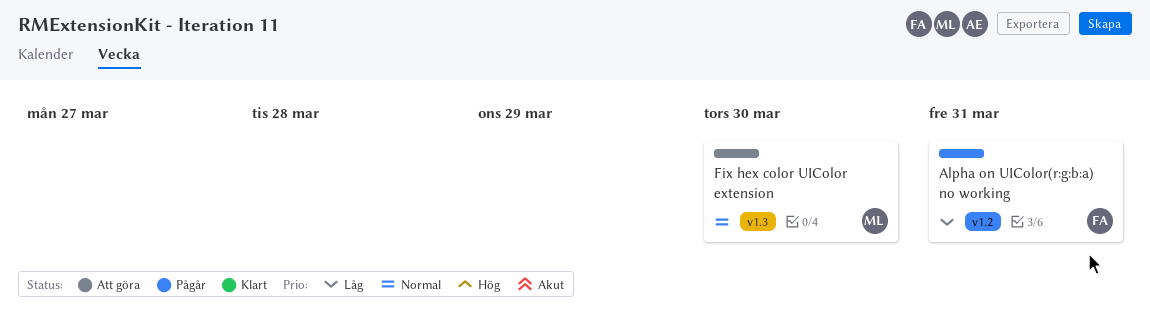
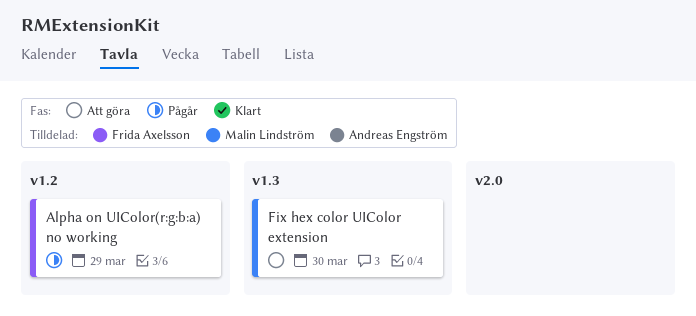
Alpha on UIColor(r:g:b:a) no working, due: Mar 31 -> Mar 29

